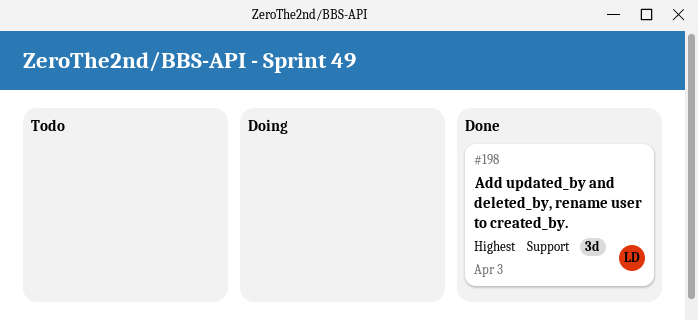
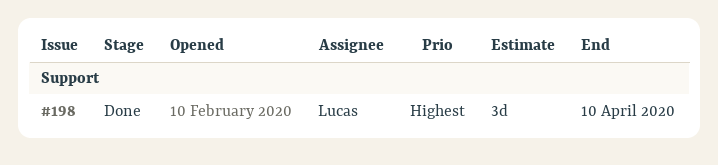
#198, due: Apr 3 -> Apr 10

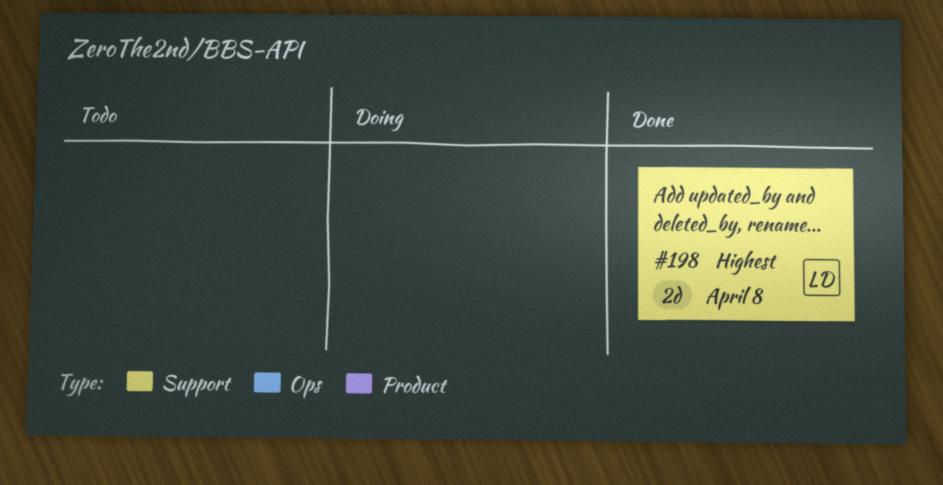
#198, estimate: 3d -> 2d
#198, due: Apr 10 -> Apr 8

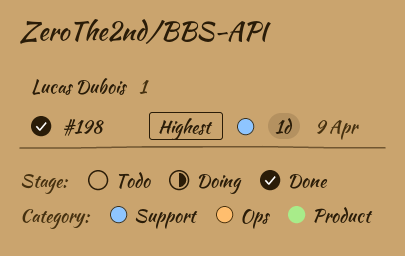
#198, estimate: 2d -> 1d
#198, due: Apr 8 -> Apr 9

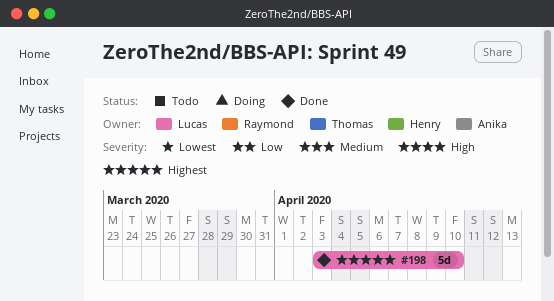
#198, estimate: 1d -> 5d
#198, due: Apr 9 -> Apr 10

